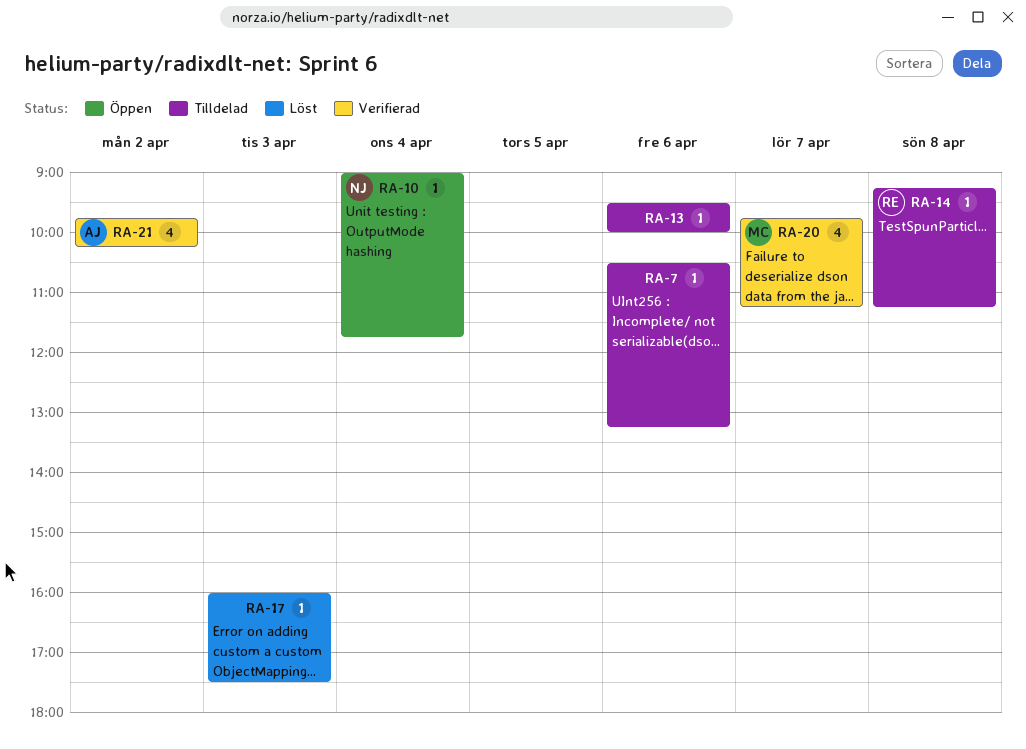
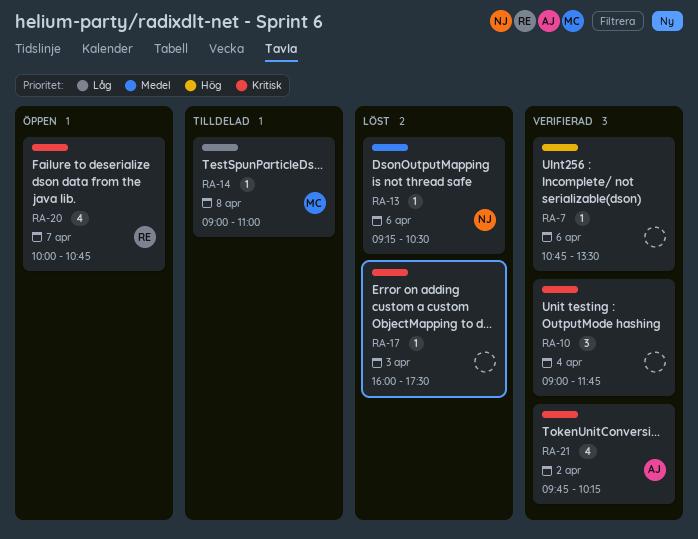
RA-7, status: Tilldelad -> Verifierad
RA-7, begins: 10:30 -> 10:45
RA-7, ends: 13:15 -> 13:30
RA-10, status: Öppen -> Verifierad
RA-10, owner: NJ -> none
RA-10, estimate: 1 -> 3
RA-13, status: Tilldelad -> Löst
RA-13, owner: none -> NJ
RA-13, begins: 09:30 -> 09:15
RA-13, ends: 10:00 -> 10:30
RA-14, owner: RE -> MC
RA-14, begins: 09:15 -> 09:00
RA-14, ends: 11:15 -> 11:00
RA-20, status: Verifierad -> Öppen
RA-20, owner: MC -> RE
RA-20, begins: 09:45 -> 10:00
RA-20, ends: 11:15 -> 10:45

